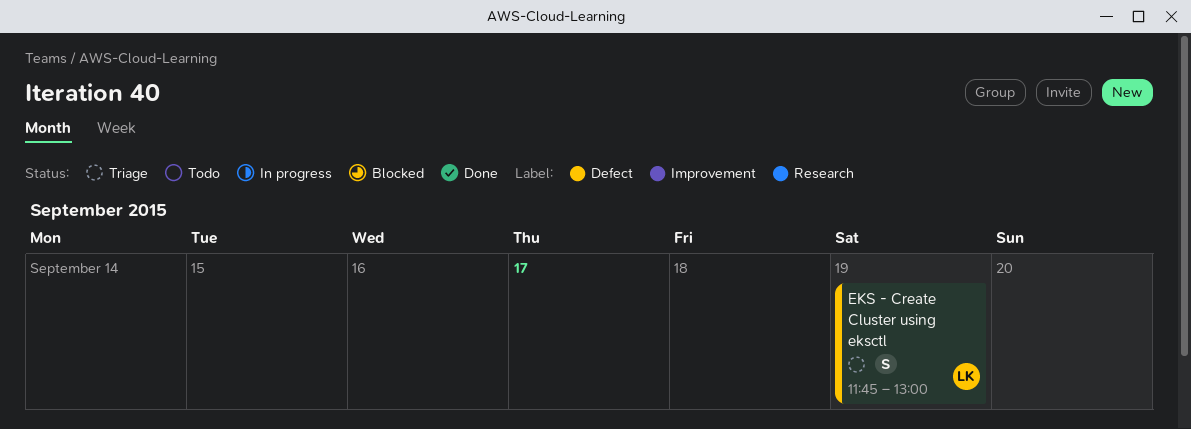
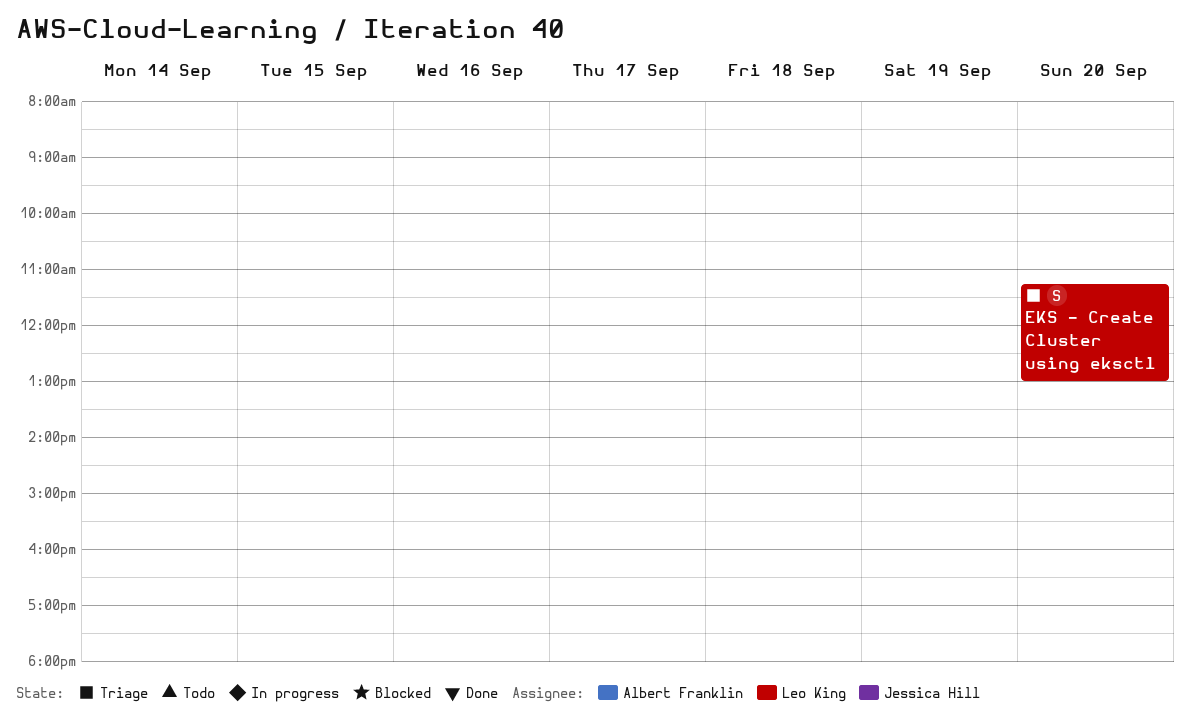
EKS - Create Cluster using eksctl, day: Sep 19 -> Sep 20
EKS - Create Cluster using eksctl, begins: 11:45 -> 11:15

